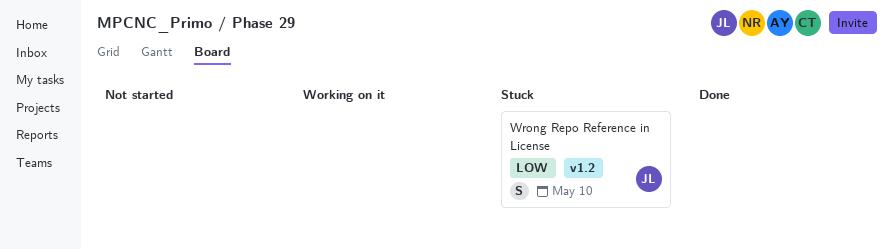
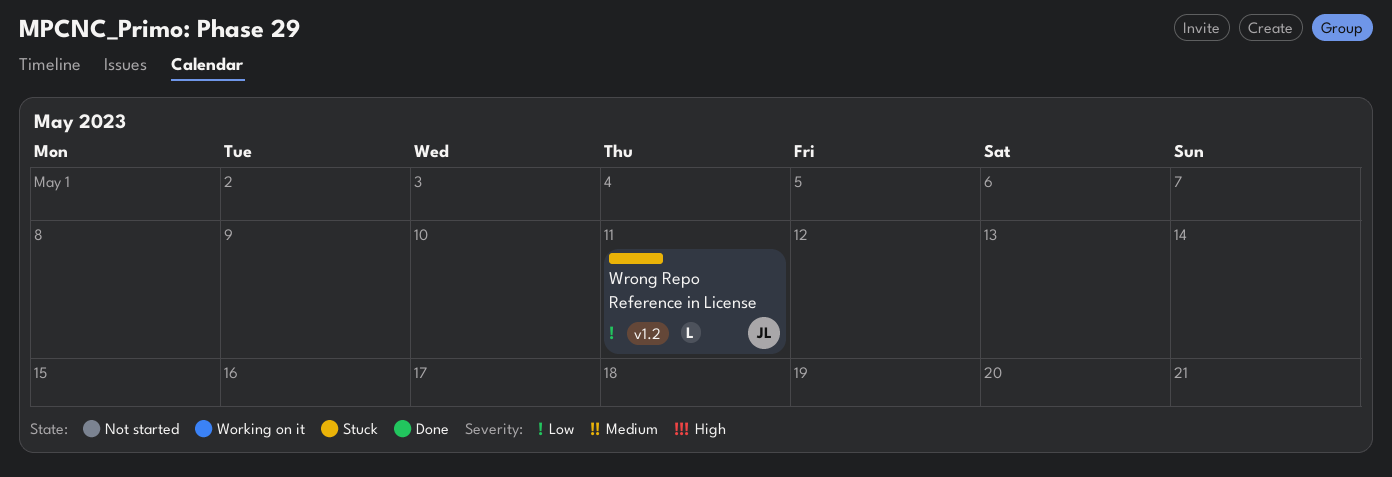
Wrong Repo Reference in License, estimate: S -> L
Wrong Repo Reference in License, due: May 10 -> May 11

